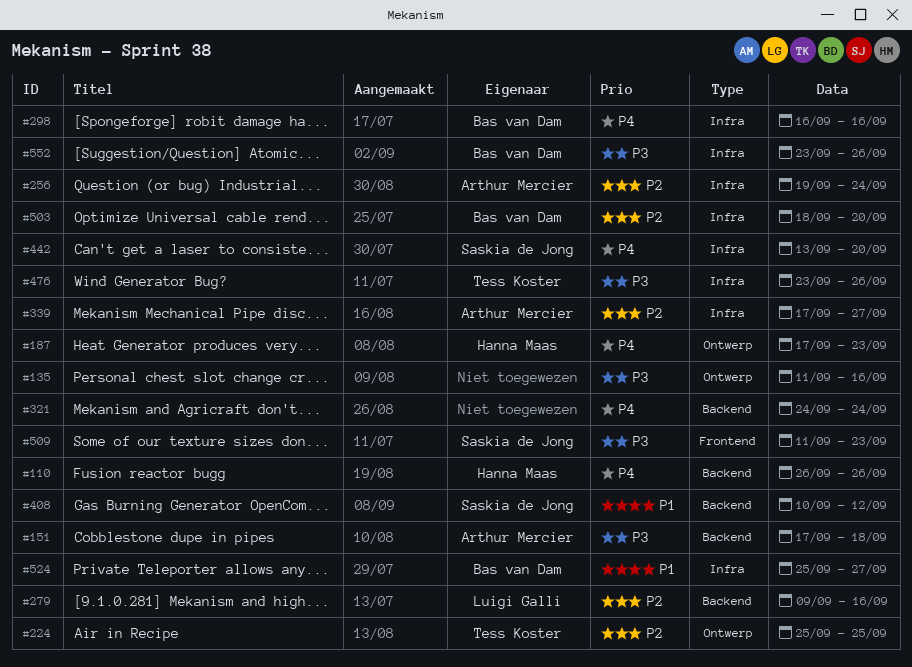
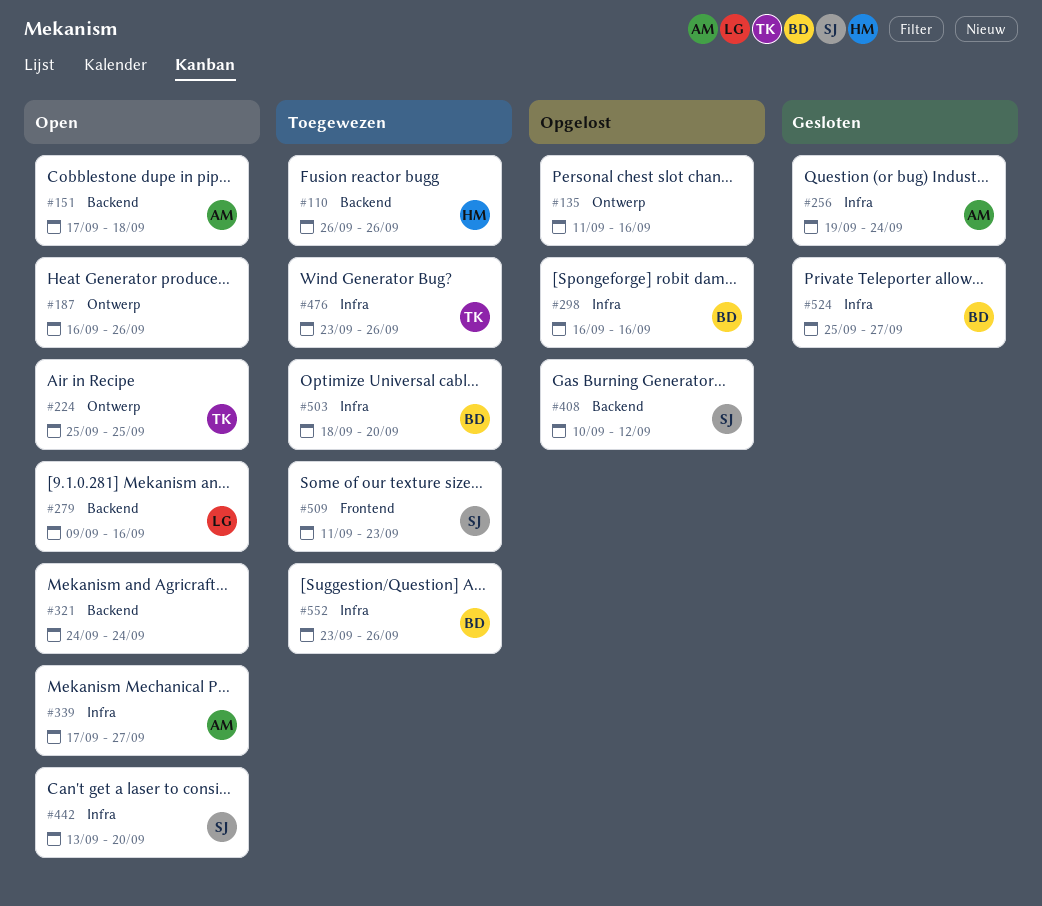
#187, owner: Hanna Maas -> none
#187, start: Sep 17 -> Sep 16
#187, due: Sep 23 -> Sep 26

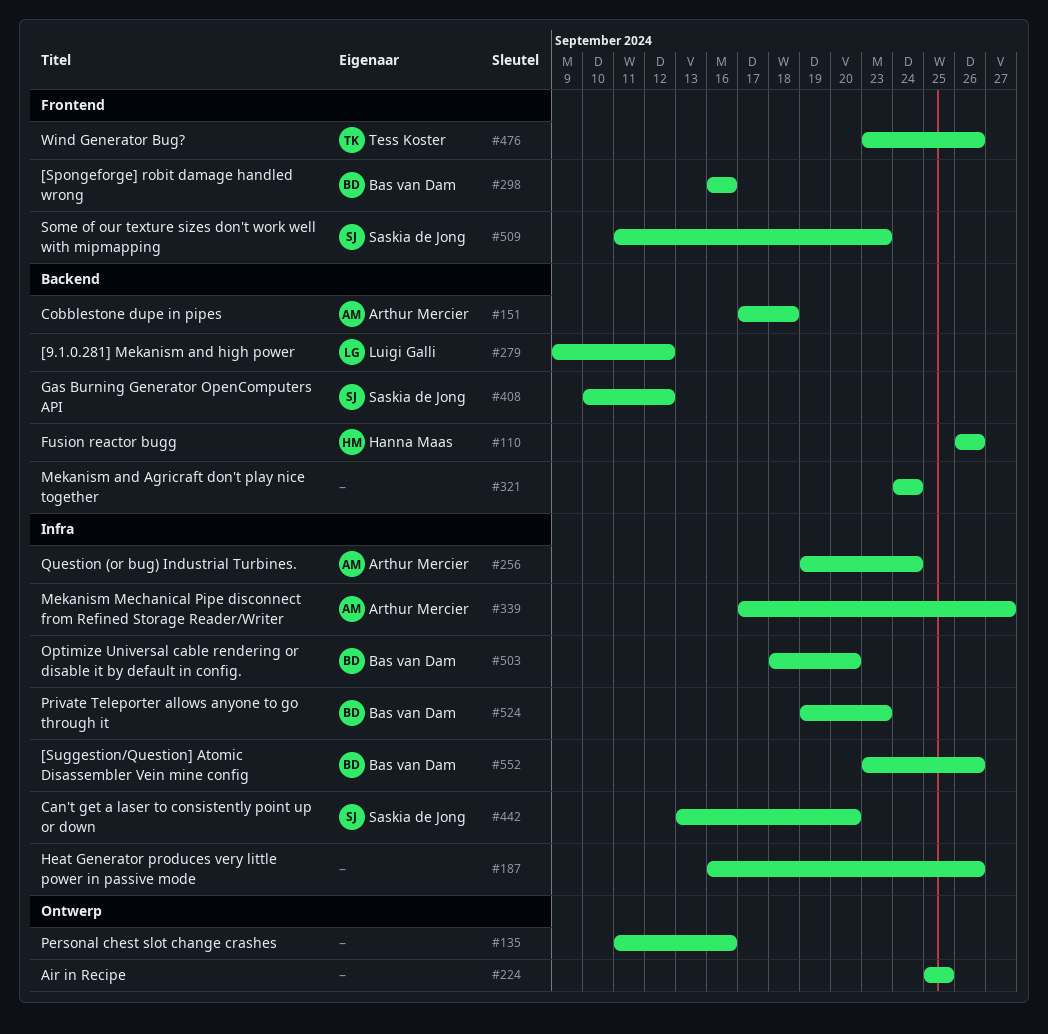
#187, label: Ontwerp -> Infra
#224, owner: Tess Koster -> none
#279, due: Sep 16 -> Sep 12
#298, label: Infra -> Frontend
#476, label: Infra -> Frontend
#524, start: Sep 25 -> Sep 19
#524, due: Sep 27 -> Sep 23

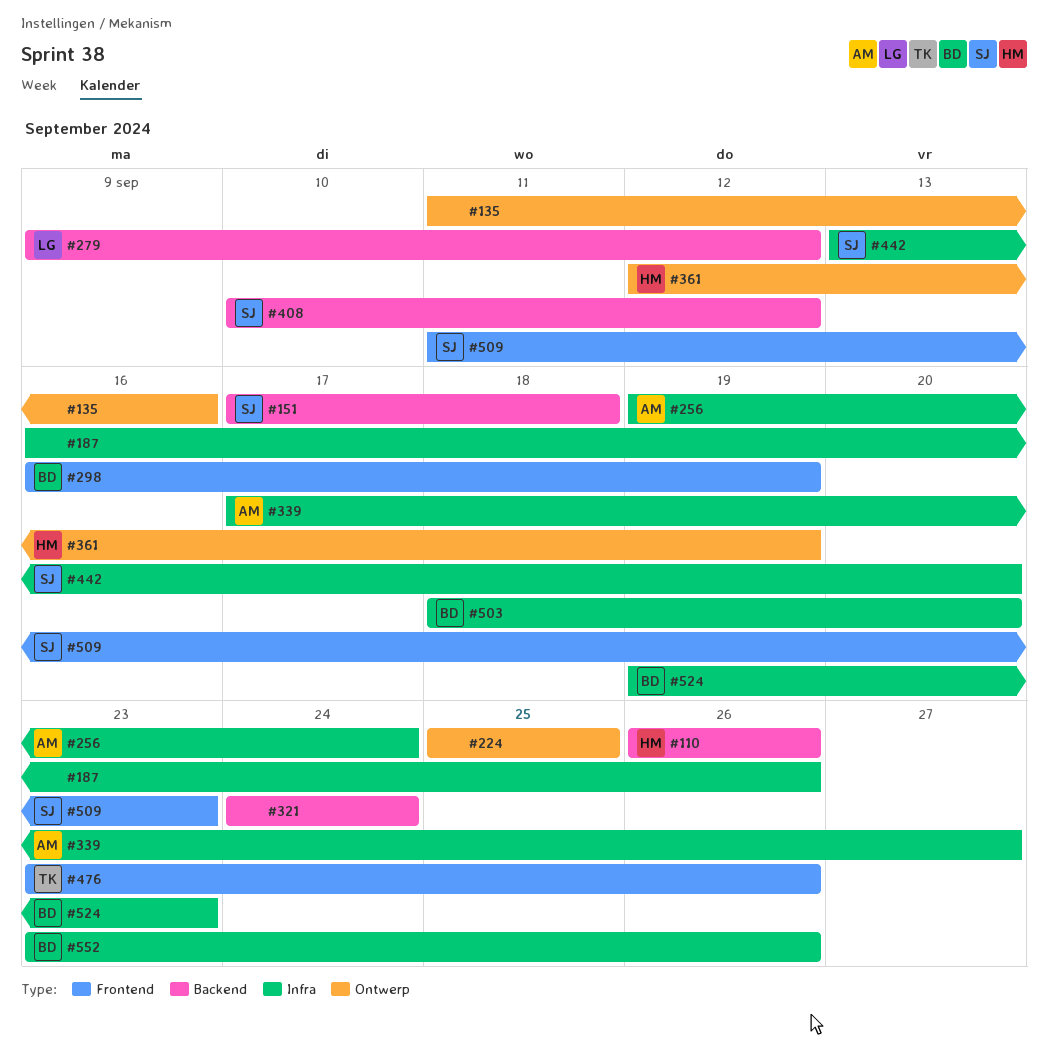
#151, owner: Arthur Mercier -> Saskia de Jong
#298, due: Sep 16 -> Sep 19
#361: none -> present

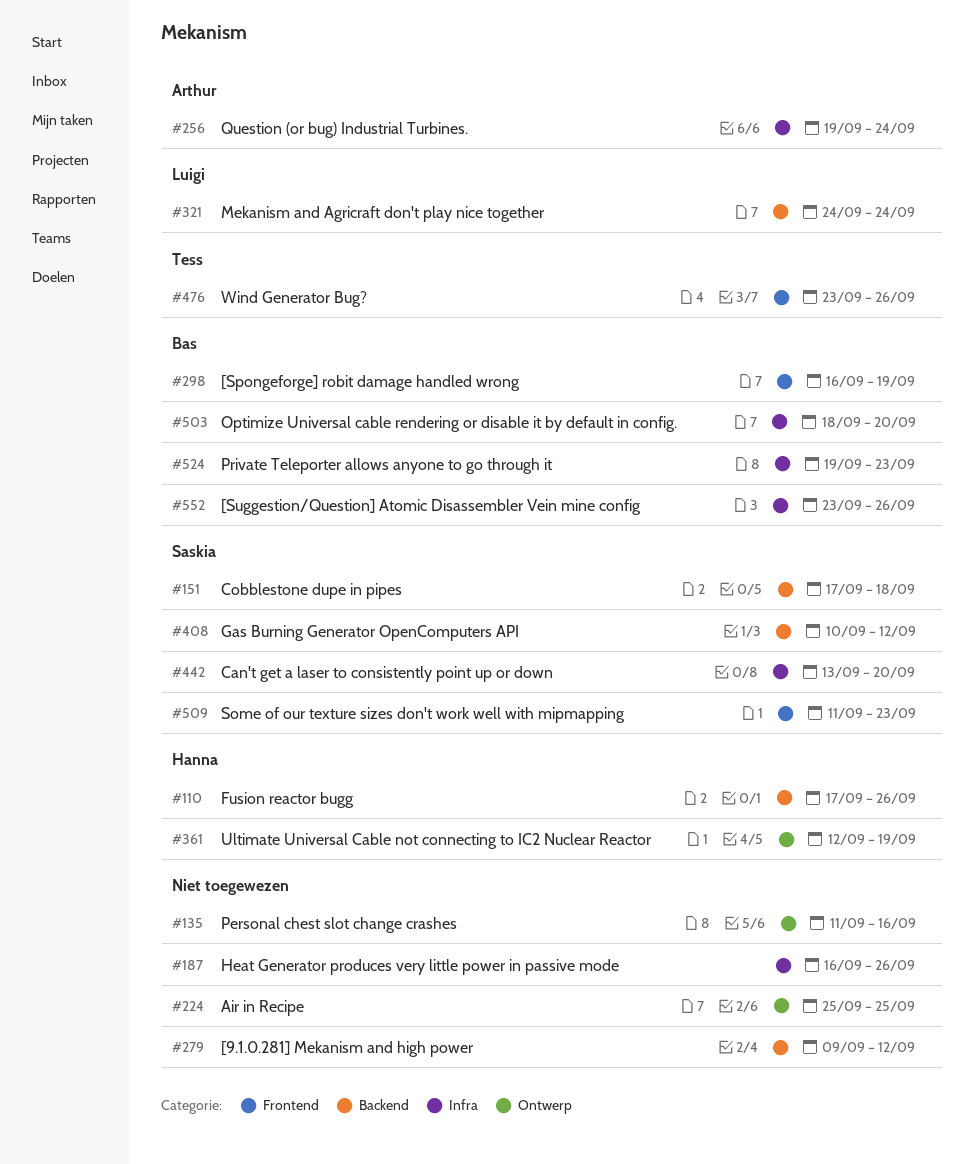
#110, start: Sep 26 -> Sep 17
#279, owner: Luigi -> none
#321, owner: none -> Luigi
#339: present -> none

